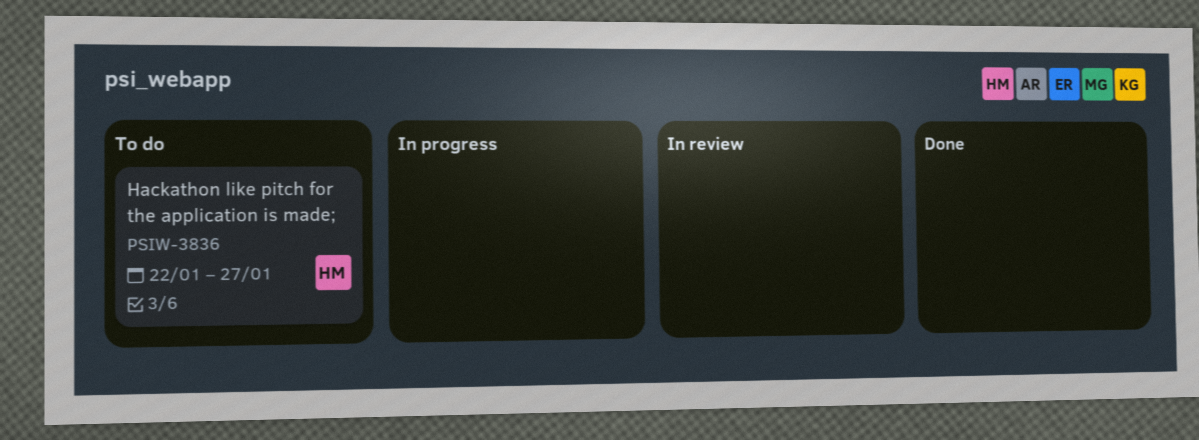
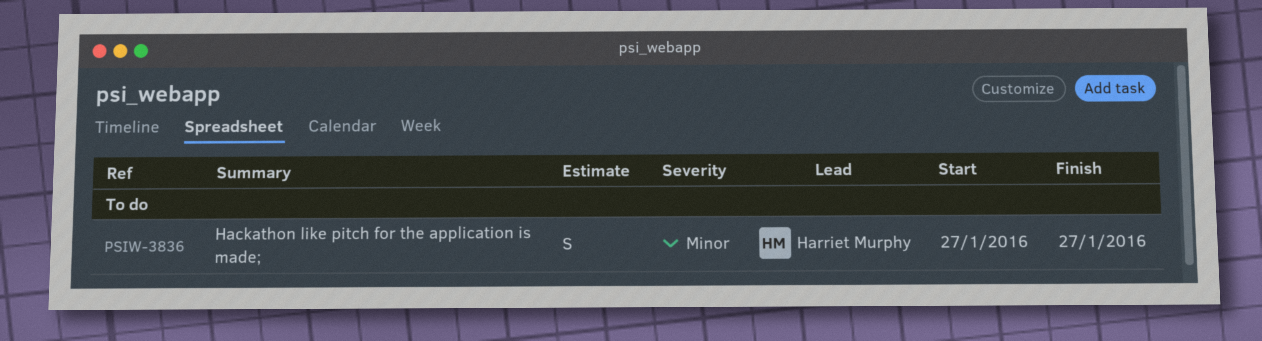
PSIW-3836, start: Jan 22 -> Jan 27

